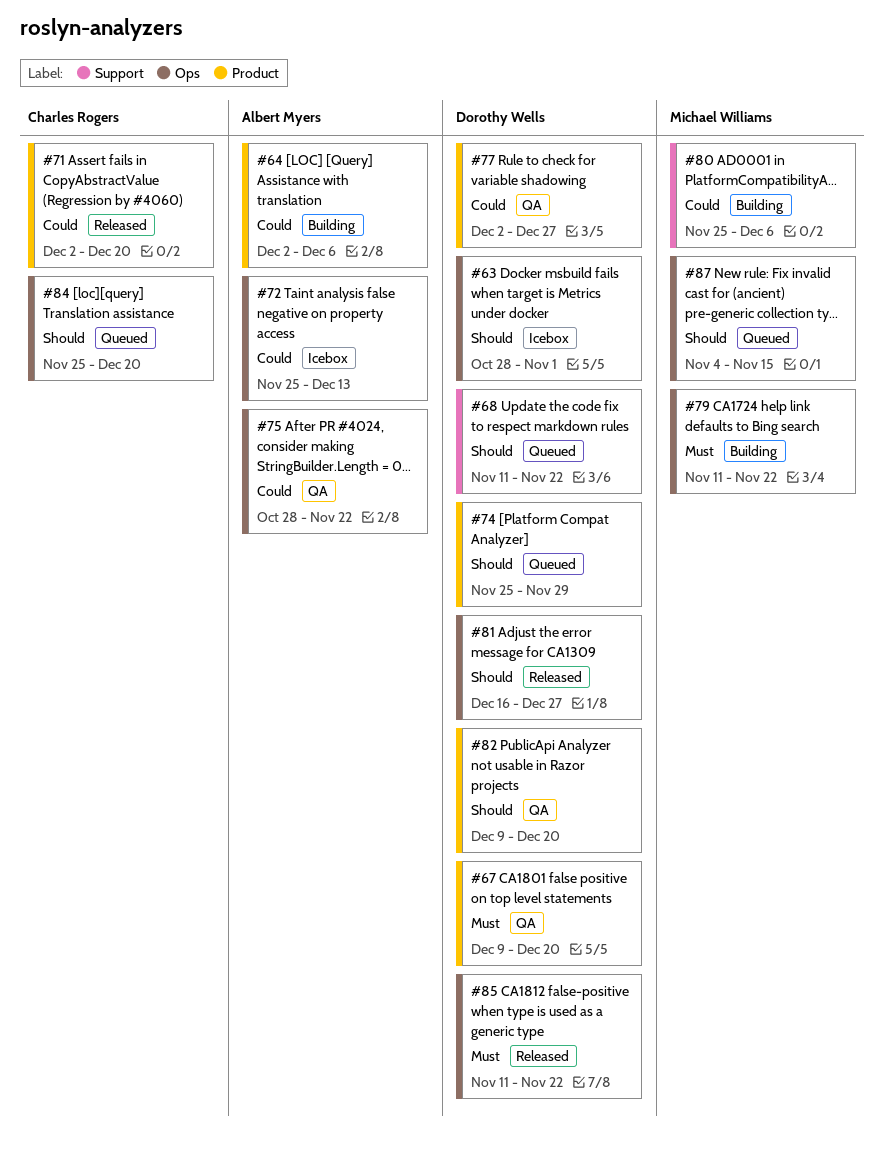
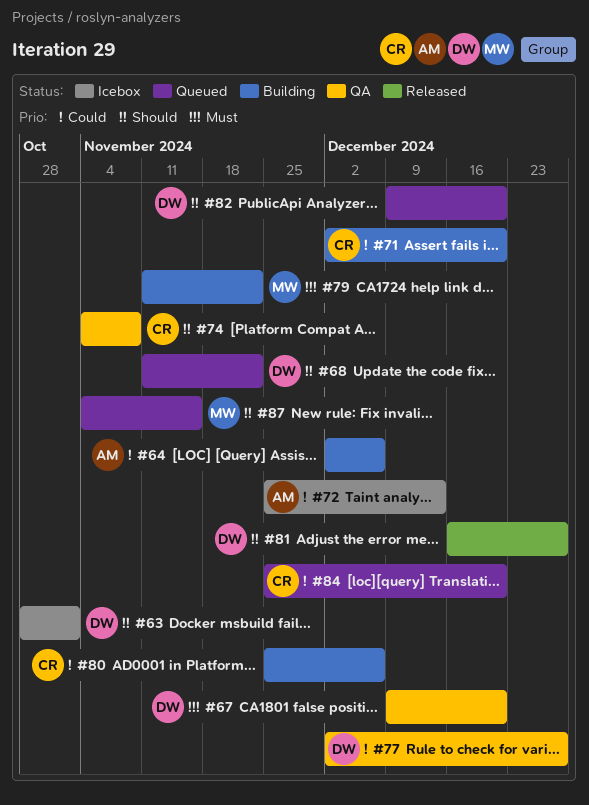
#71, status: Released -> Building
#74, status: Queued -> QA
#74, owner: Dorothy Wells -> Charles Rogers
#74, start: Nov 25 -> Nov 4
#74, due: Nov 29 -> Nov 8
#75: present -> none
#80, owner: Michael Williams -> Charles Rogers
#82, status: QA -> Queued
#84, priority: Should -> Could
#85: present -> none

